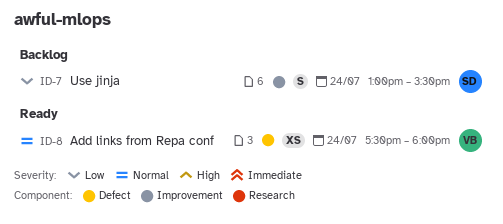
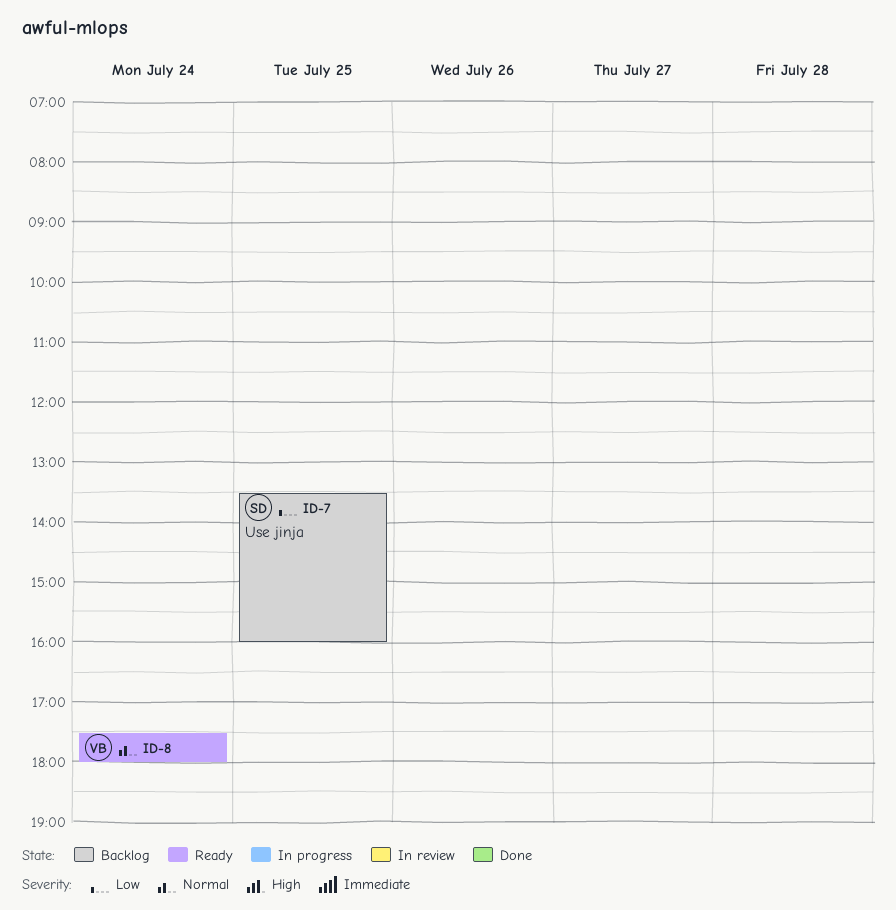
ID-7, day: Jul 24 -> Jul 25
ID-7, begins: 13:00 -> 13:30
ID-7, ends: 15:30 -> 16:00

